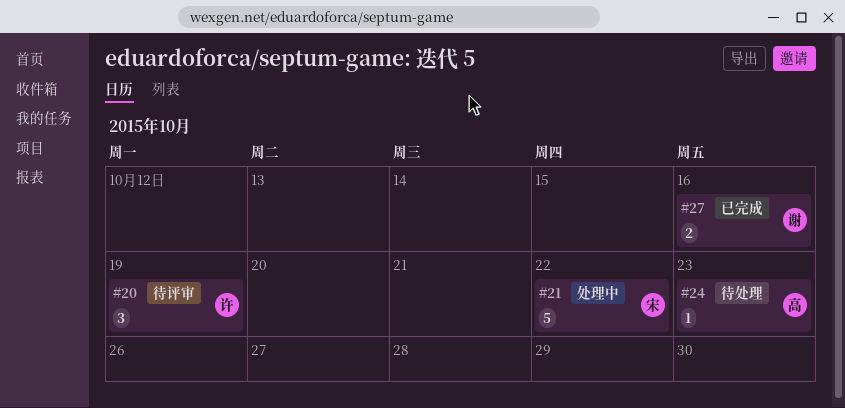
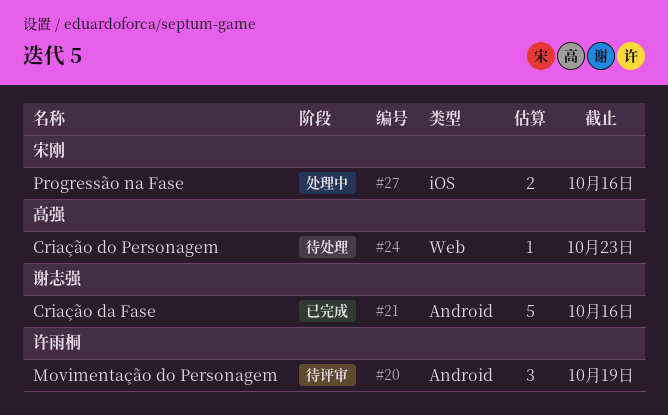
#21, status: 处理中 -> 已完成
#21, owner: 宋刚 -> 谢志强
#21, due: Oct 22 -> Oct 16
#27, status: 已完成 -> 处理中
#27, owner: 谢志强 -> 宋刚

